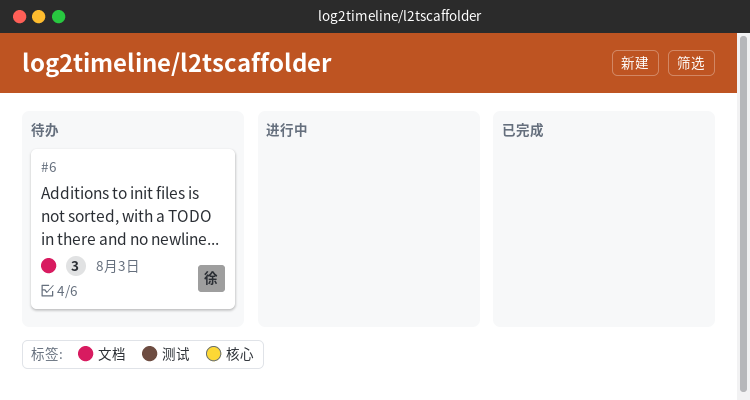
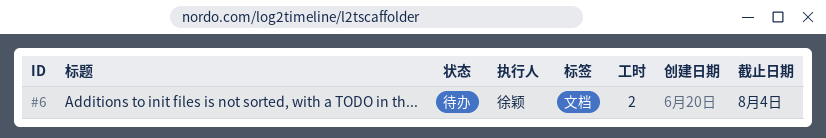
#6, estimate: 3 -> 2
#6, due: Aug 3 -> Aug 4

